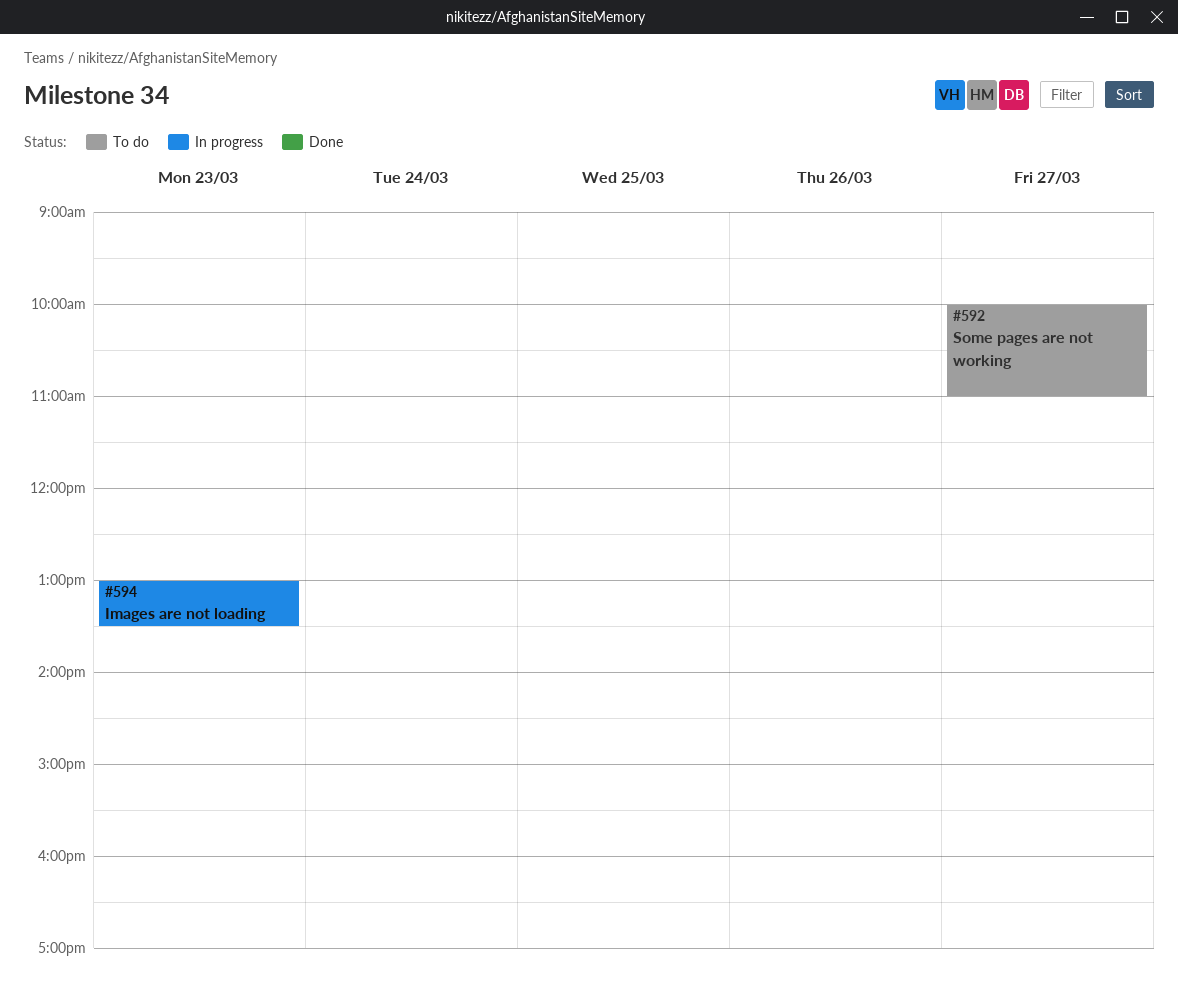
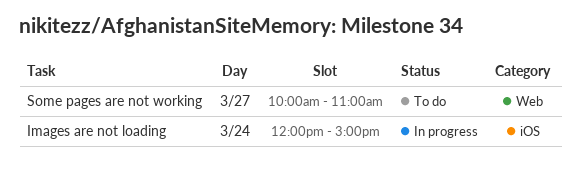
Images are not loading, day: Mar 23 -> Mar 24
Images are not loading, begins: 13:00 -> 12:00
Images are not loading, ends: 13:30 -> 15:00

